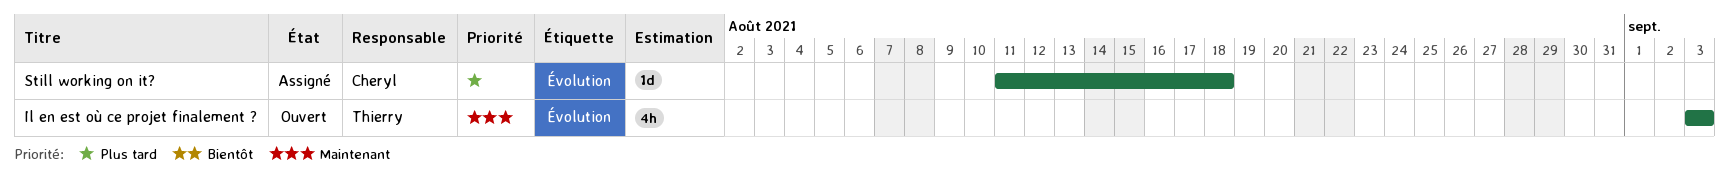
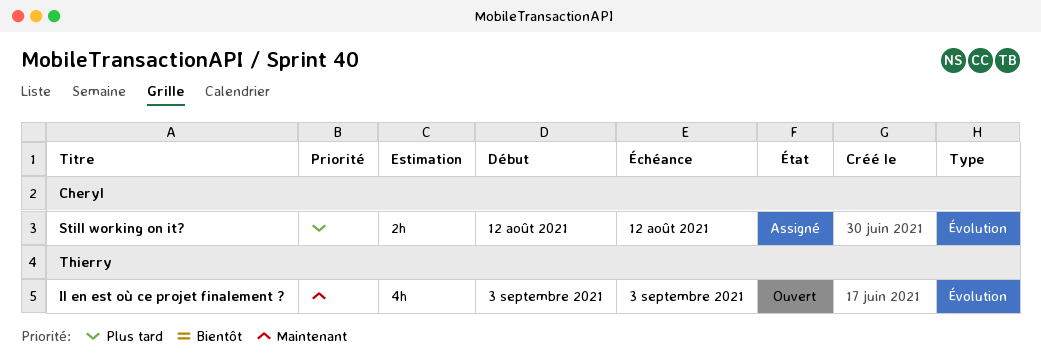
Still working on it?, estimate: 1d -> 2h
Still working on it?, start: Aug 11 -> Aug 12
Still working on it?, due: Aug 18 -> Aug 12

